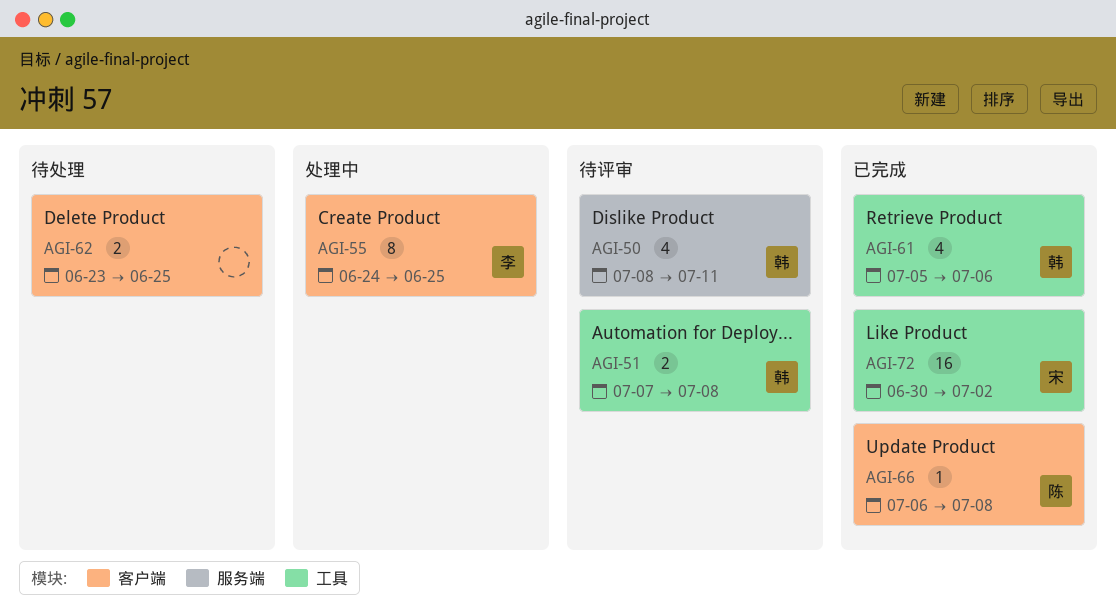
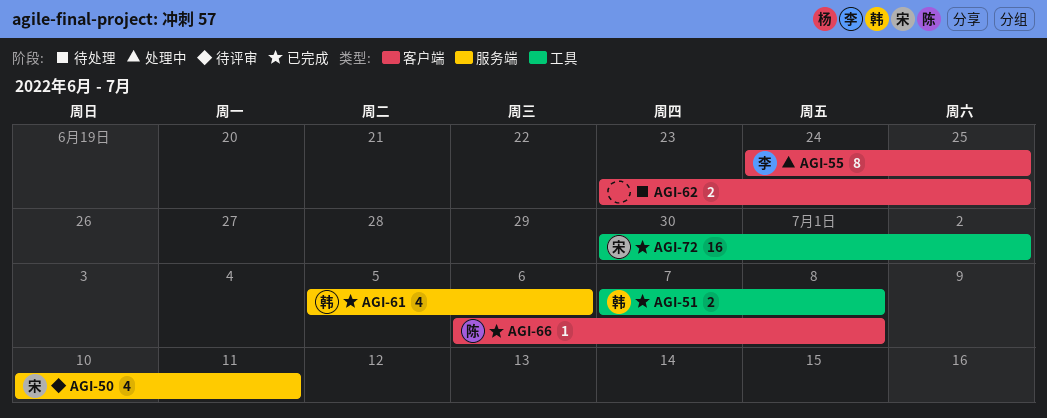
AGI-50, owner: 韩 -> 宋
AGI-50, start: Jul 8 -> Jul 10
AGI-51, status: 待评审 -> 已完成
AGI-61, label: 工具 -> 服务端

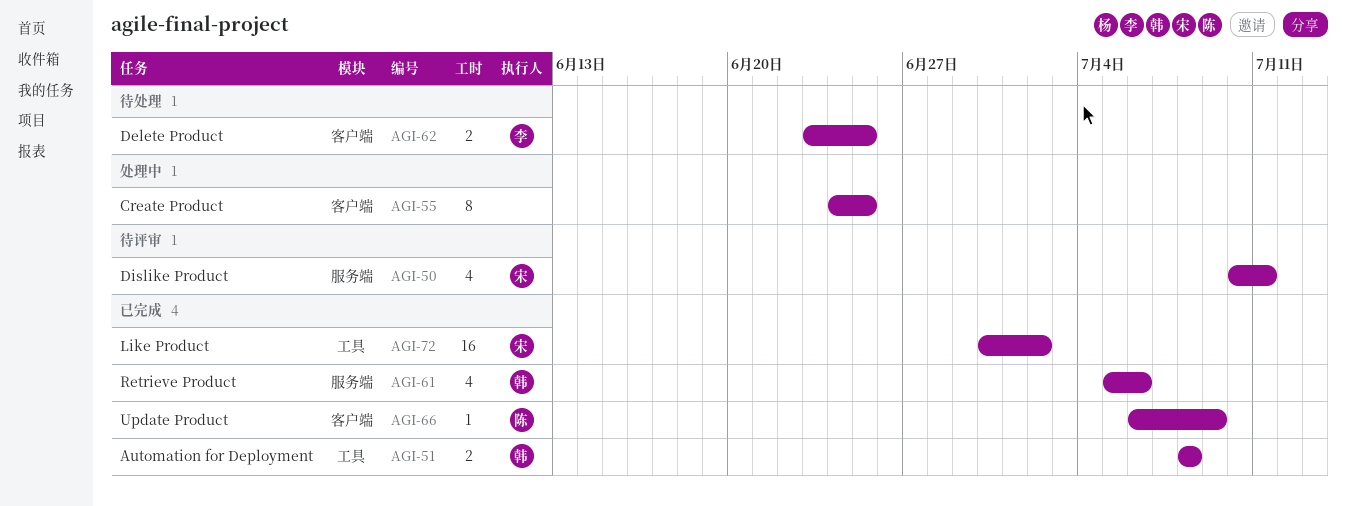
AGI-51, start: Jul 7 -> Jul 8
AGI-55, owner: 李 -> none
AGI-62, owner: none -> 李
AGI-66, due: Jul 8 -> Jul 9

